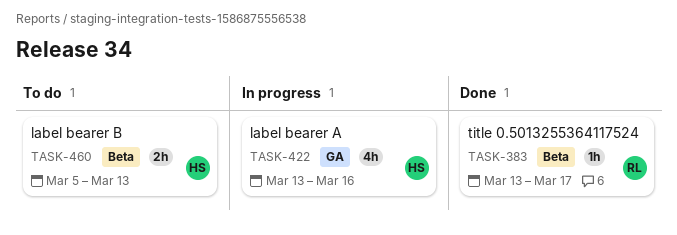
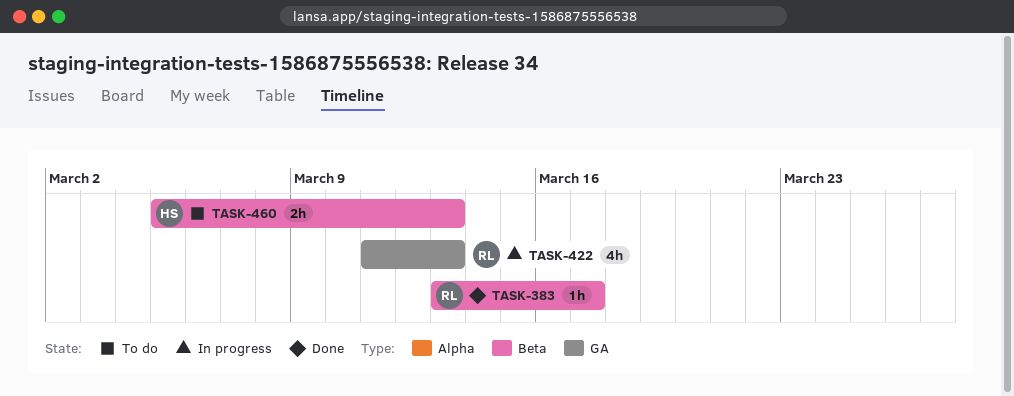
TASK-422, owner: HS -> RL
TASK-422, start: Mar 13 -> Mar 11
TASK-422, due: Mar 16 -> Mar 13

